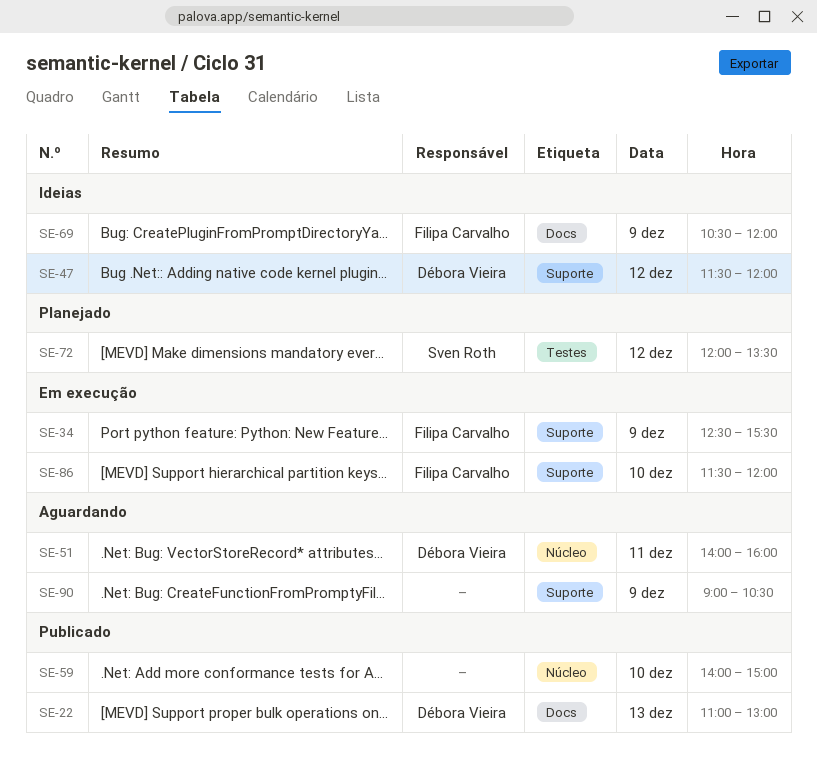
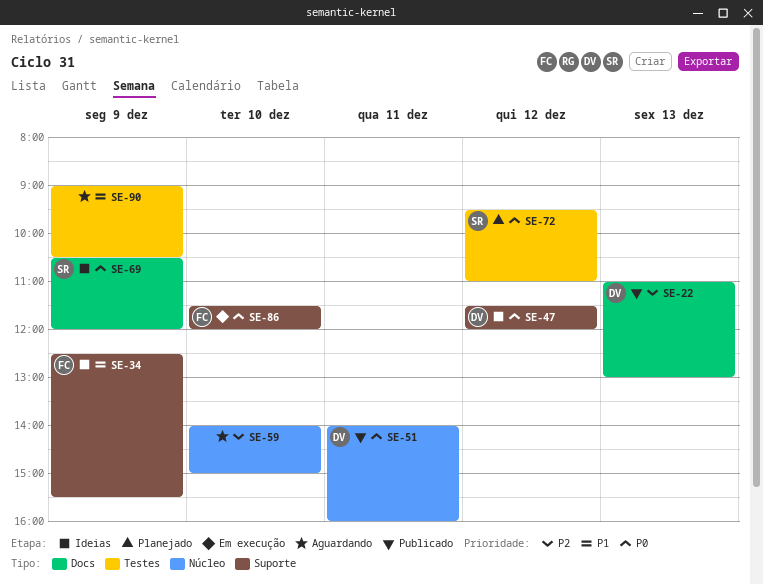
SE-34, status: Em execução -> Ideias
SE-51, status: Aguardando -> Publicado
SE-59, status: Publicado -> Aguardando
SE-69, owner: Filipa Carvalho -> Sven Roth
SE-72, begins: 12:00 -> 09:30
SE-72, ends: 13:30 -> 11:00
SE-90, label: Suporte -> Testes

